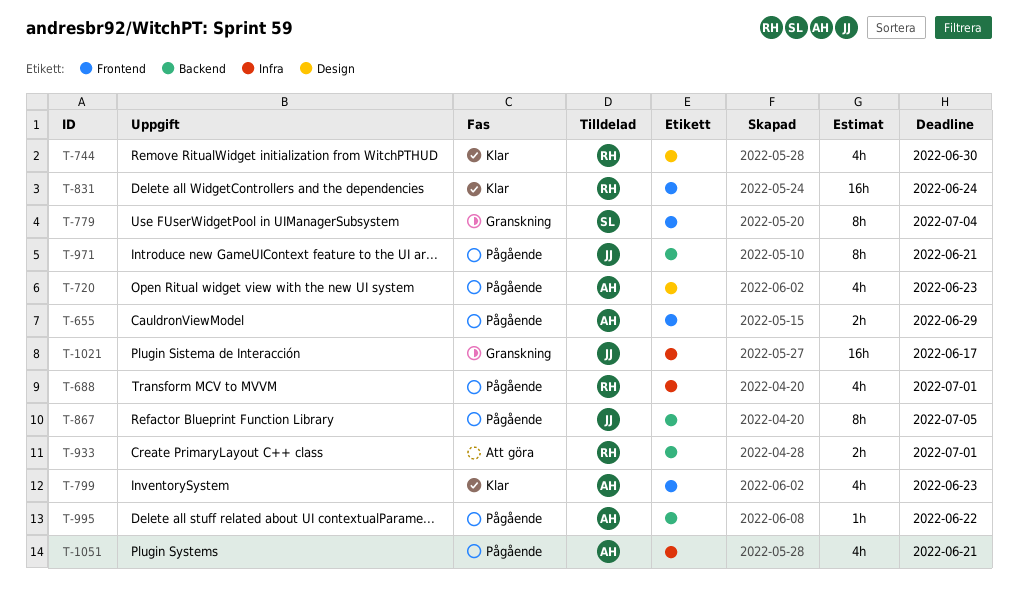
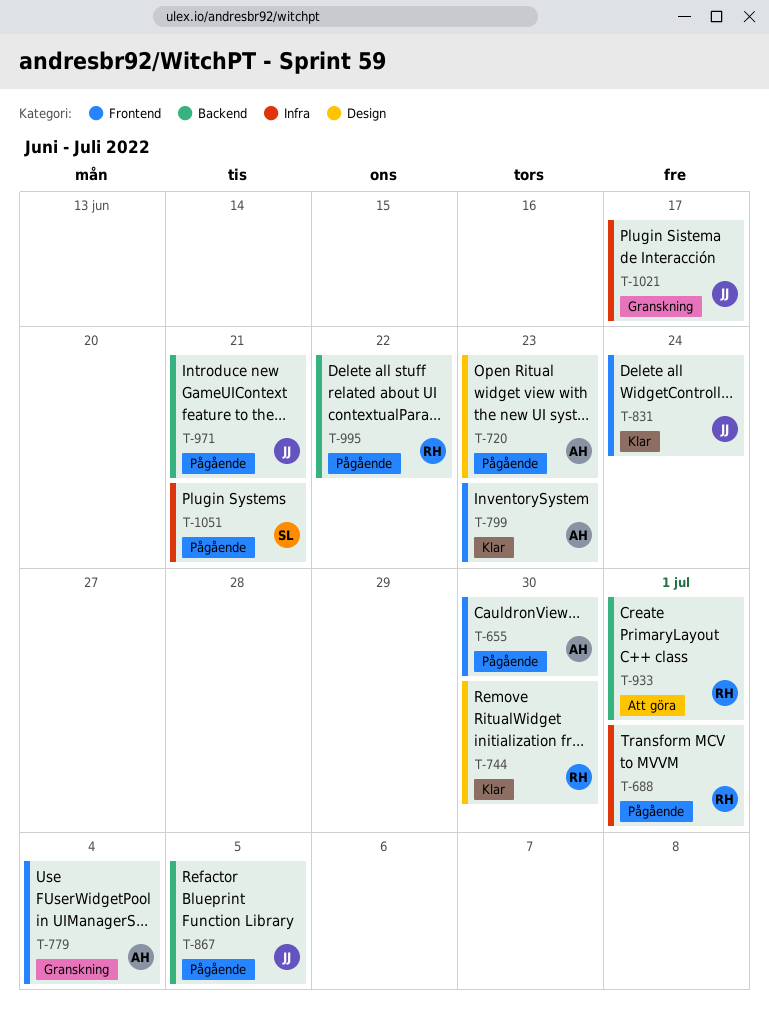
T-655, due: Jun 29 -> Jun 30
T-779, owner: SL -> AH
T-831, owner: RH -> JJ
T-995, owner: AH -> RH
T-1051, owner: AH -> SL

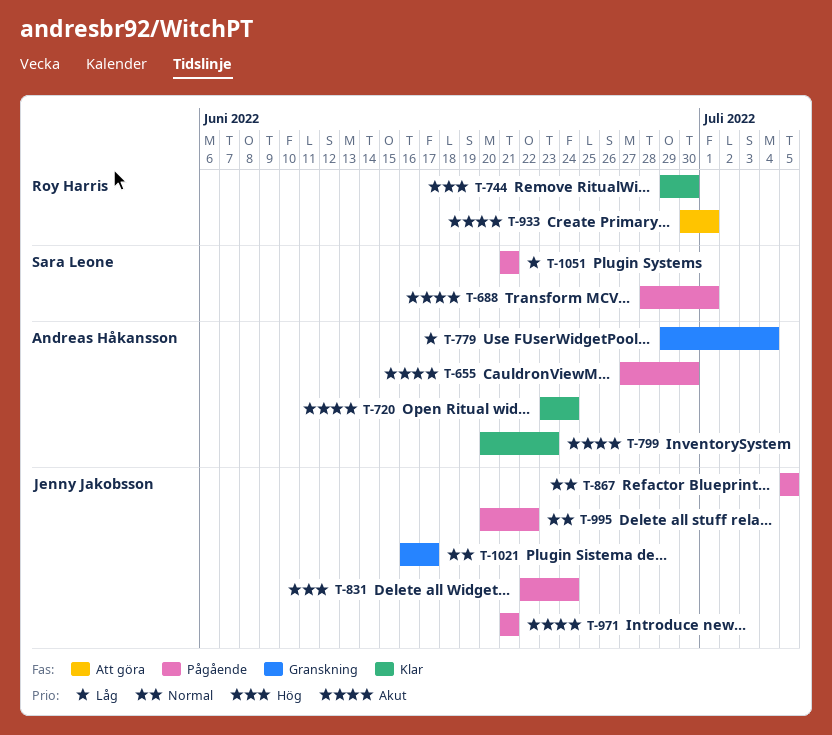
T-688, owner: Roy Harris -> Sara Leone
T-720, status: Pågående -> Klar
T-720, due: Jun 23 -> Jun 24
T-831, status: Klar -> Pågående
T-995, owner: Roy Harris -> Jenny Jakobsson

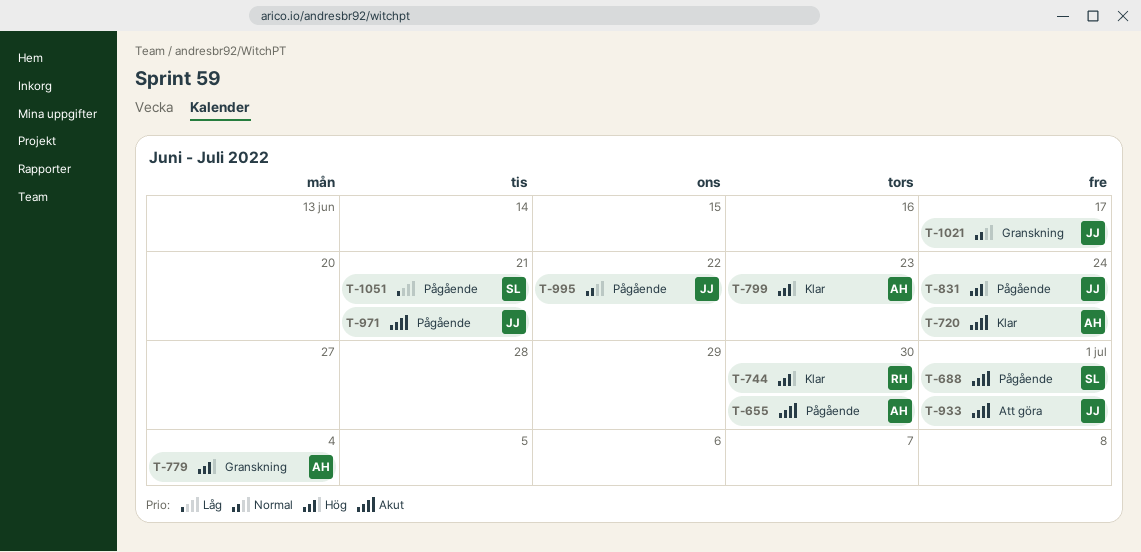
T-779, priority: Låg -> Hög
T-799, priority: Akut -> Hög
T-867: present -> none
T-933, owner: Roy Harris -> Jenny Jakobsson

